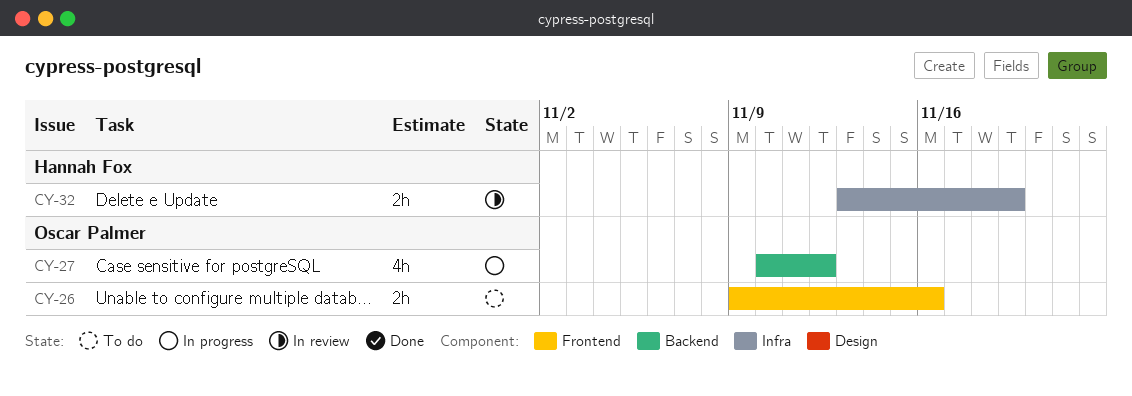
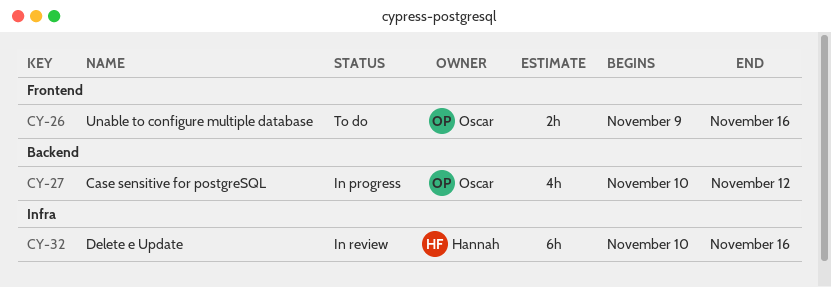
CY-32, estimate: 2h -> 6h
CY-32, start: Nov 13 -> Nov 10
CY-32, due: Nov 19 -> Nov 16

